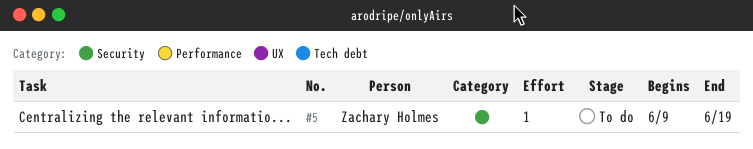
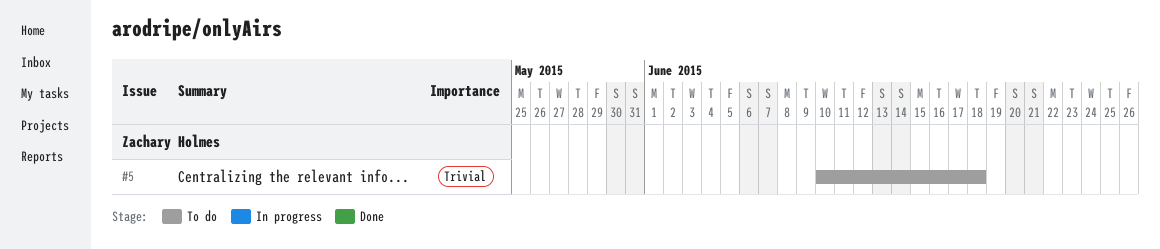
#5, start: Jun 9 -> Jun 10
#5, due: Jun 19 -> Jun 18

